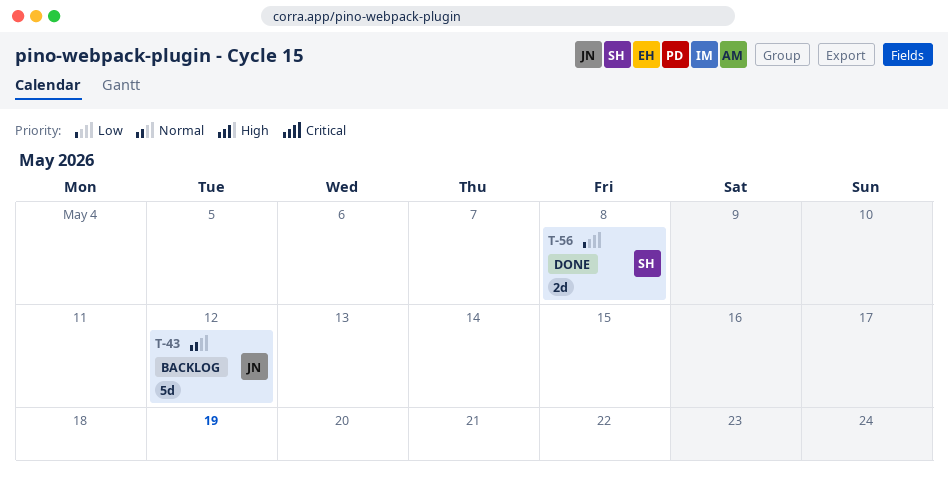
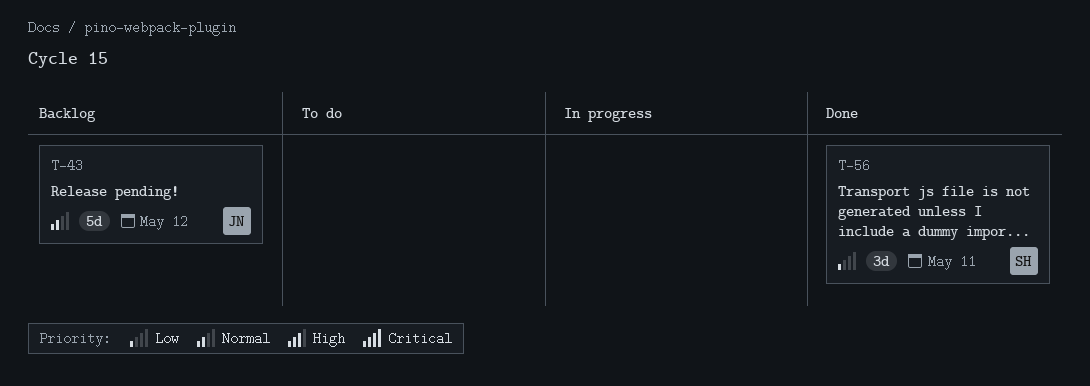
T-56, estimate: 2d -> 3d
T-56, due: May 8 -> May 11

